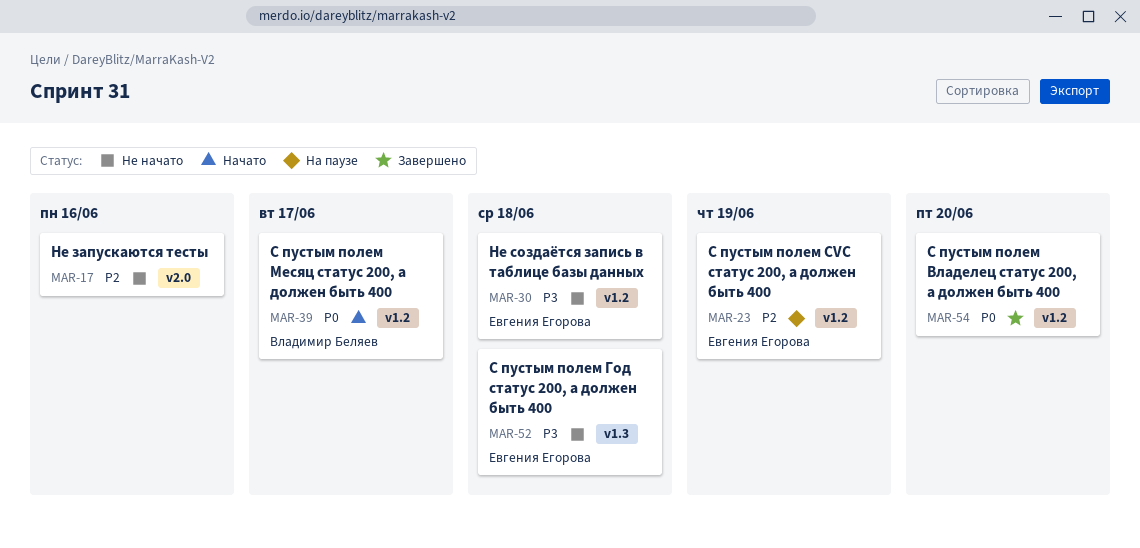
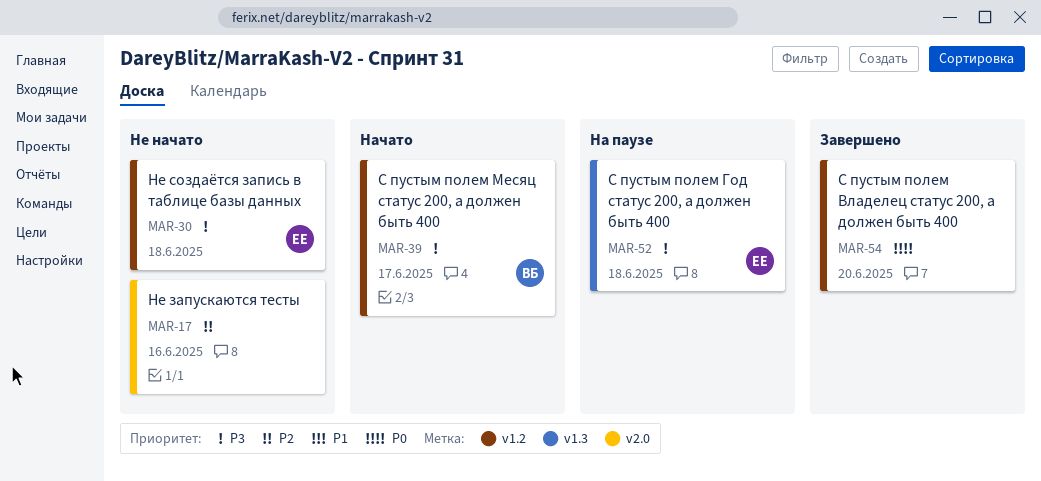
MAR-23: present -> none
MAR-39, priority: P0 -> P3
MAR-52, status: Не начато -> На паузе

